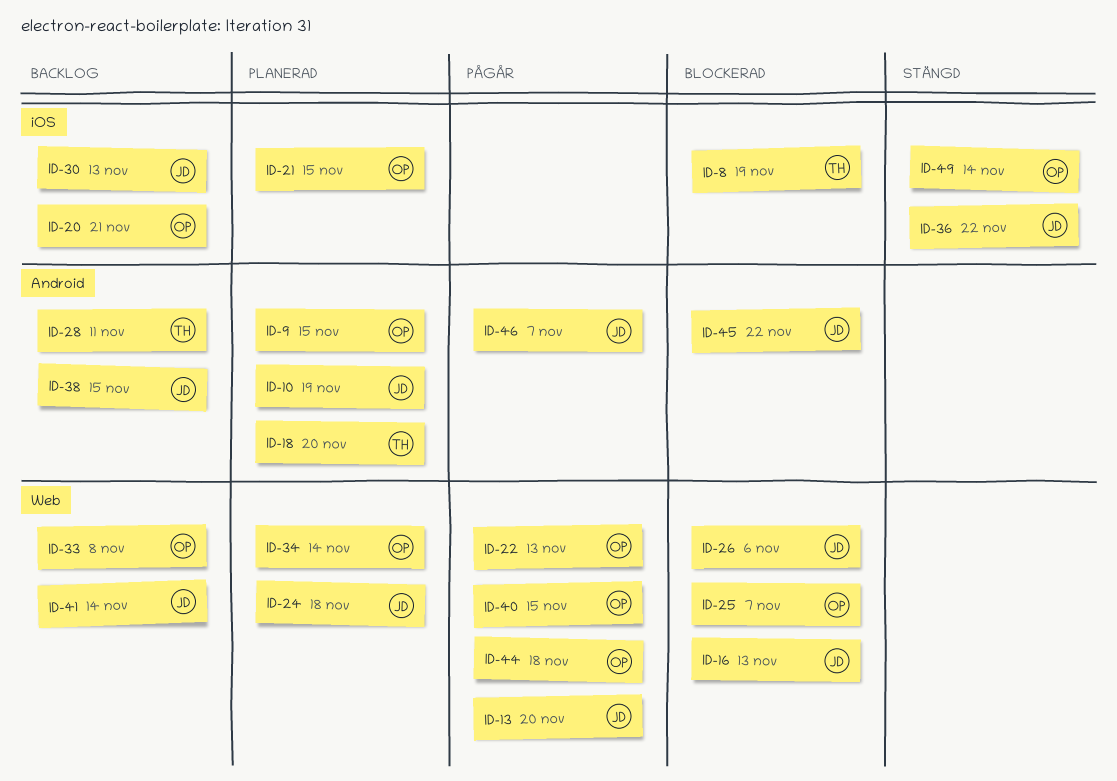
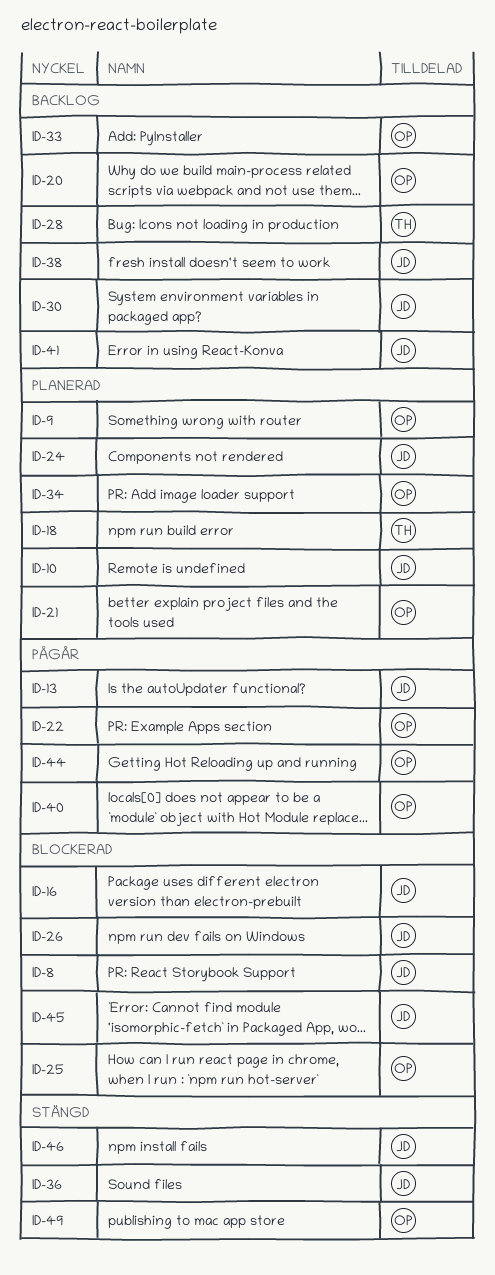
ID-8, owner: TH -> JD
ID-46, status: Pågår -> Stängd

